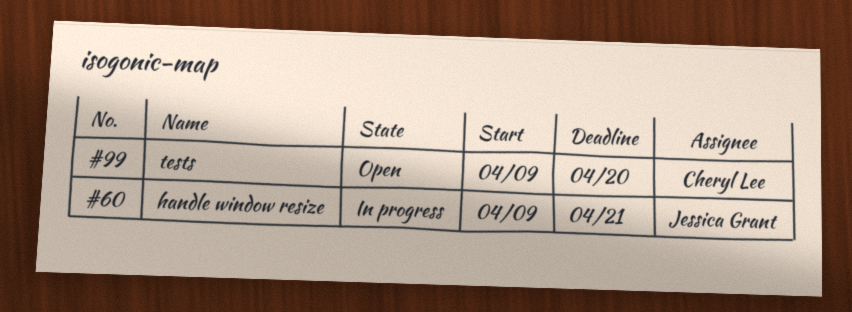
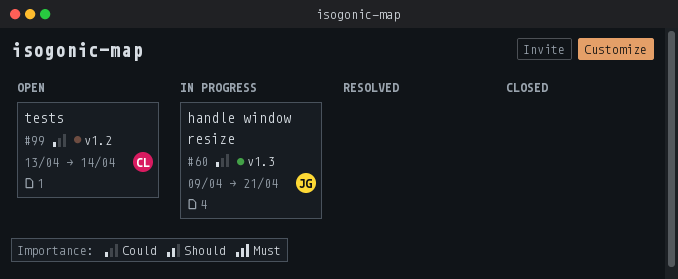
#99, start: Apr 9 -> Apr 13
#99, due: Apr 20 -> Apr 14

